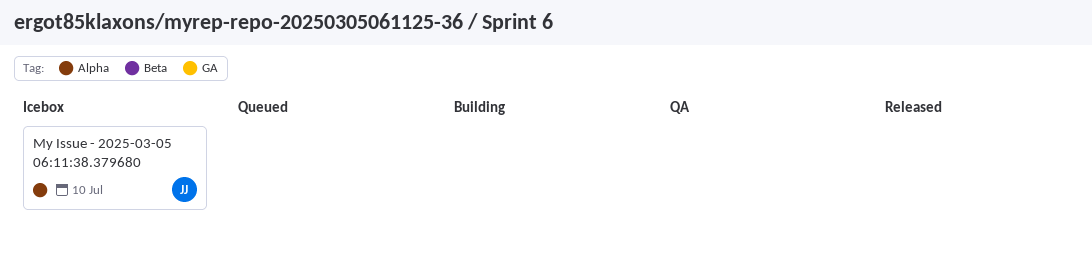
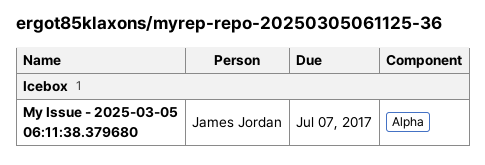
My Issue - 2025-03-05 06:11:38.379680, due: Jul 10 -> Jul 7

